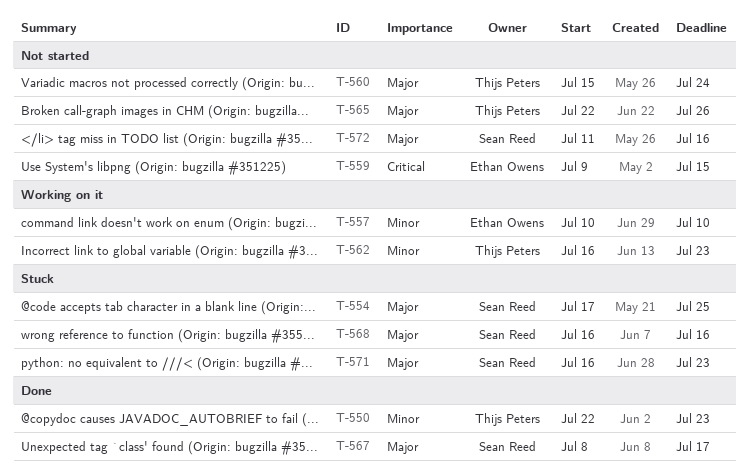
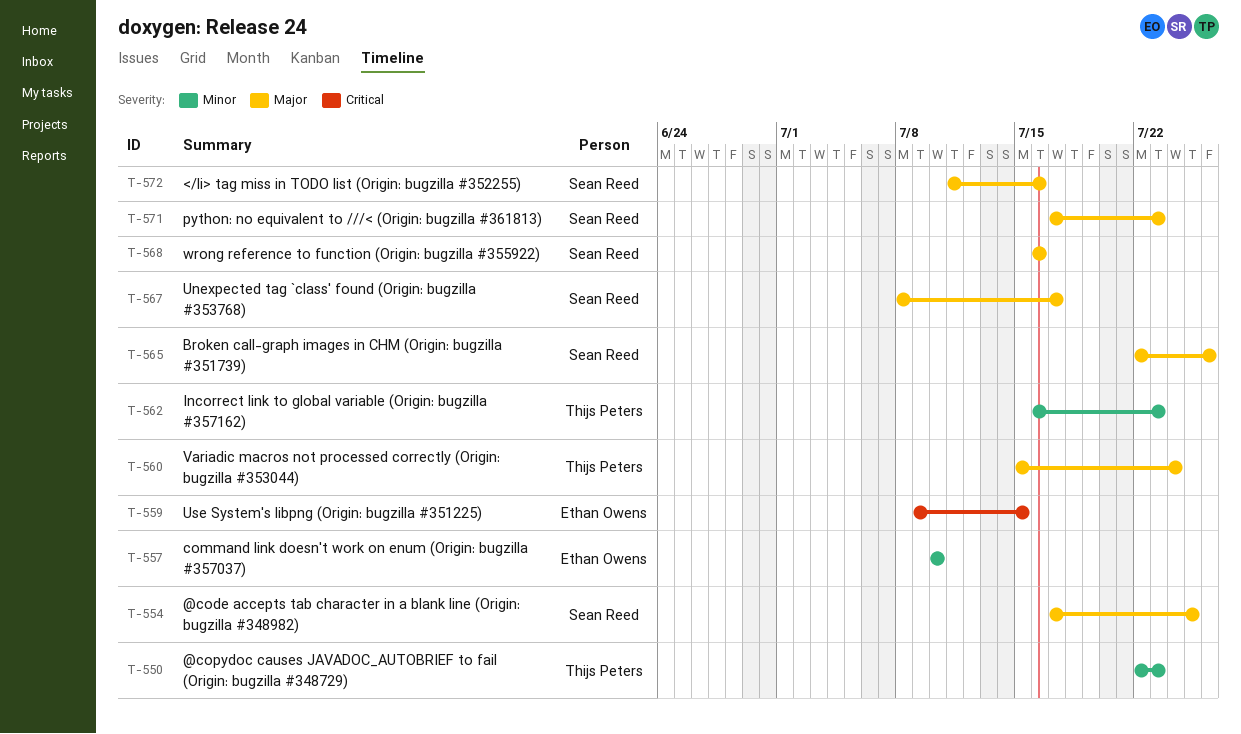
T-565, owner: Thijs Peters -> Sean Reed
T-571, start: Jul 16 -> Jul 17

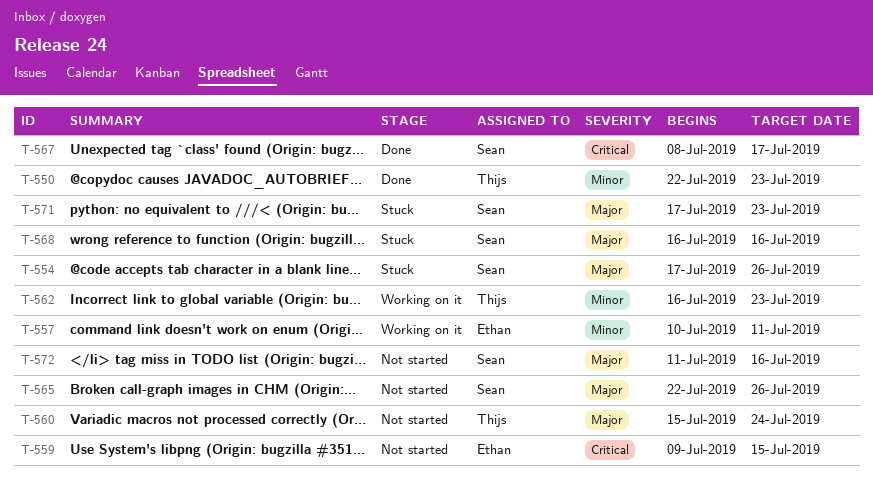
T-554, due: Jul 25 -> Jul 26
T-557, due: Jul 10 -> Jul 11
T-567, priority: Major -> Critical

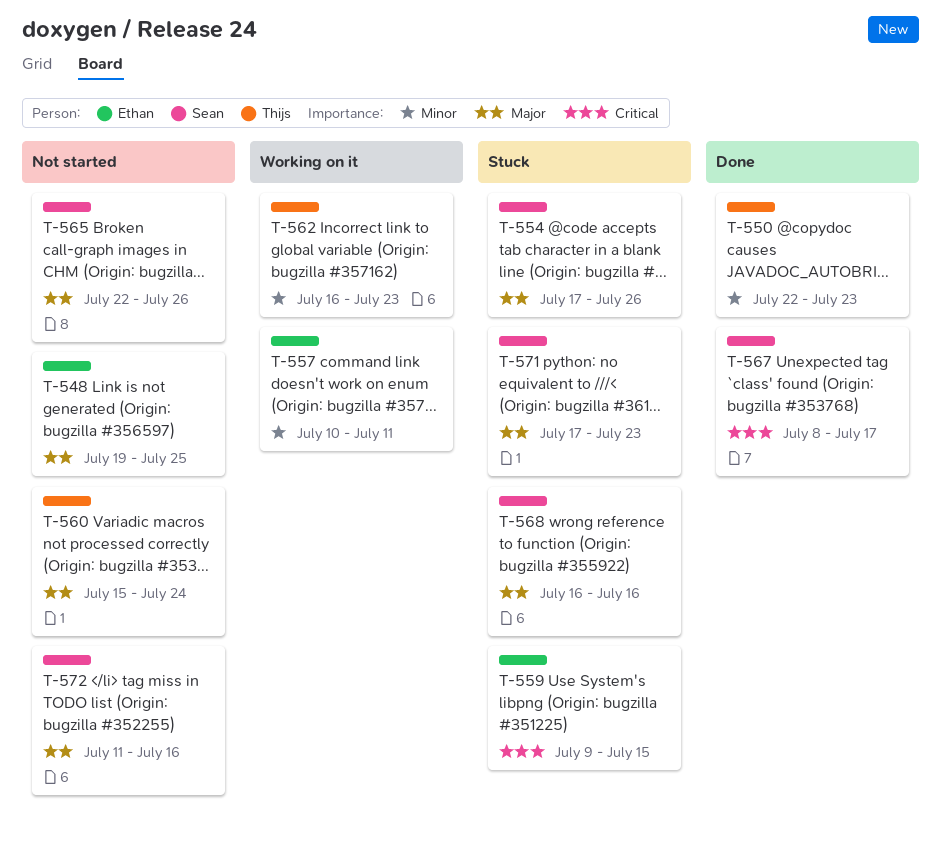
T-548: none -> present
T-559, status: Not started -> Stuck

